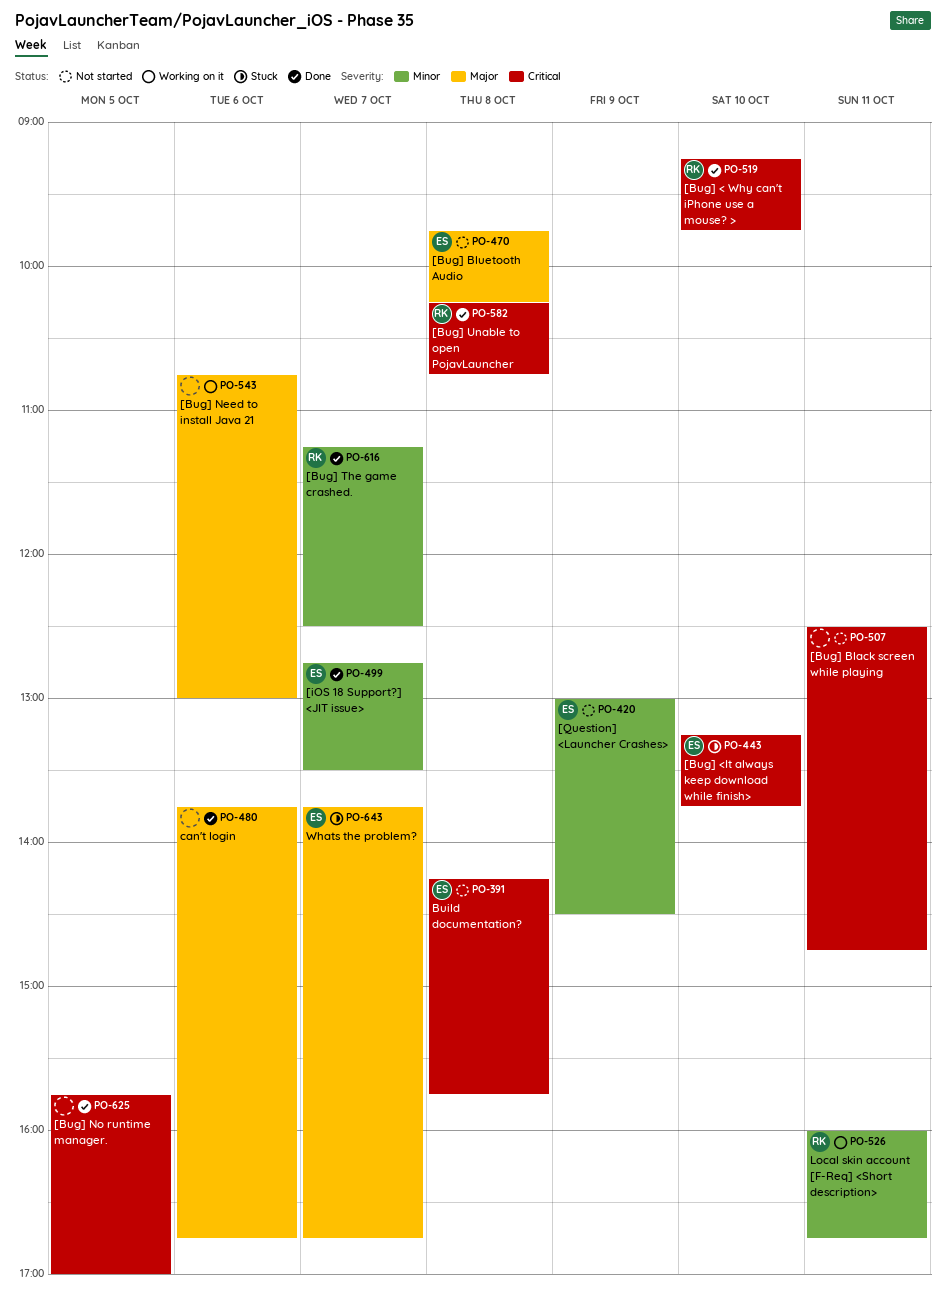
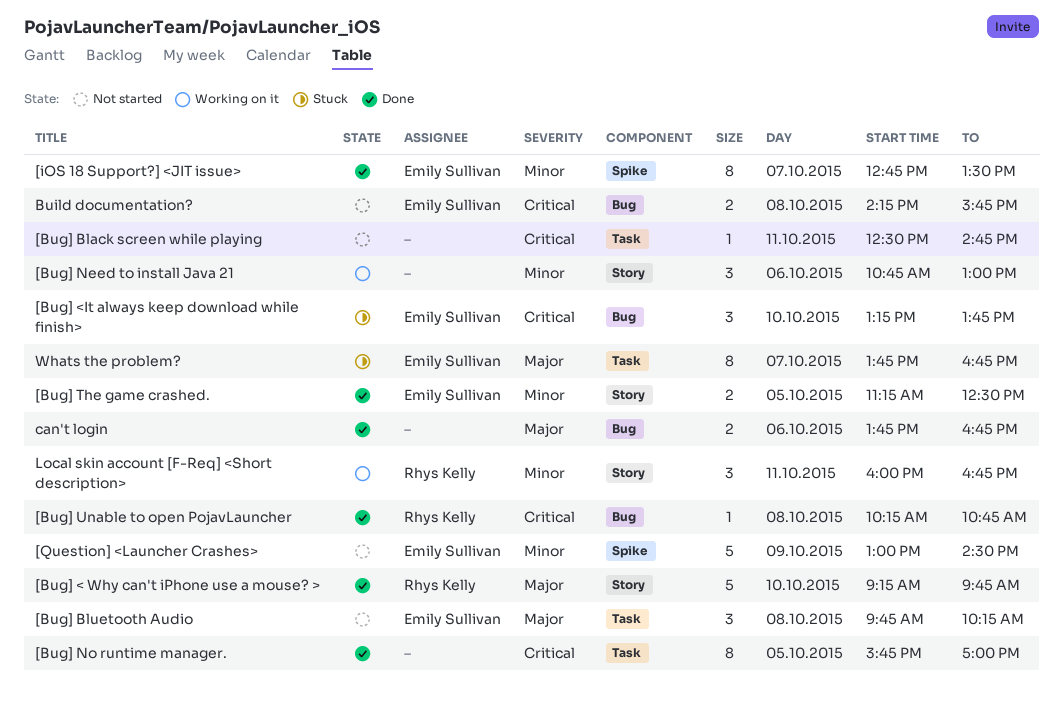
[Bug] < Why can't iPhone use a mouse? >, priority: Critical -> Major
[Bug] Need to install Java 21, priority: Major -> Minor
[Bug] The game crashed., owner: Rhys Kelly -> Emily Sullivan
[Bug] The game crashed., day: Oct 7 -> Oct 5

